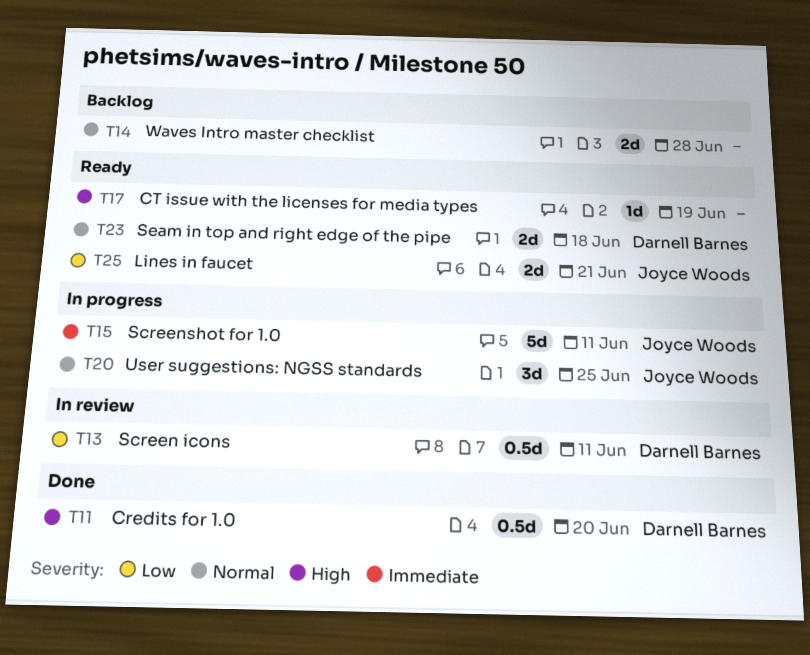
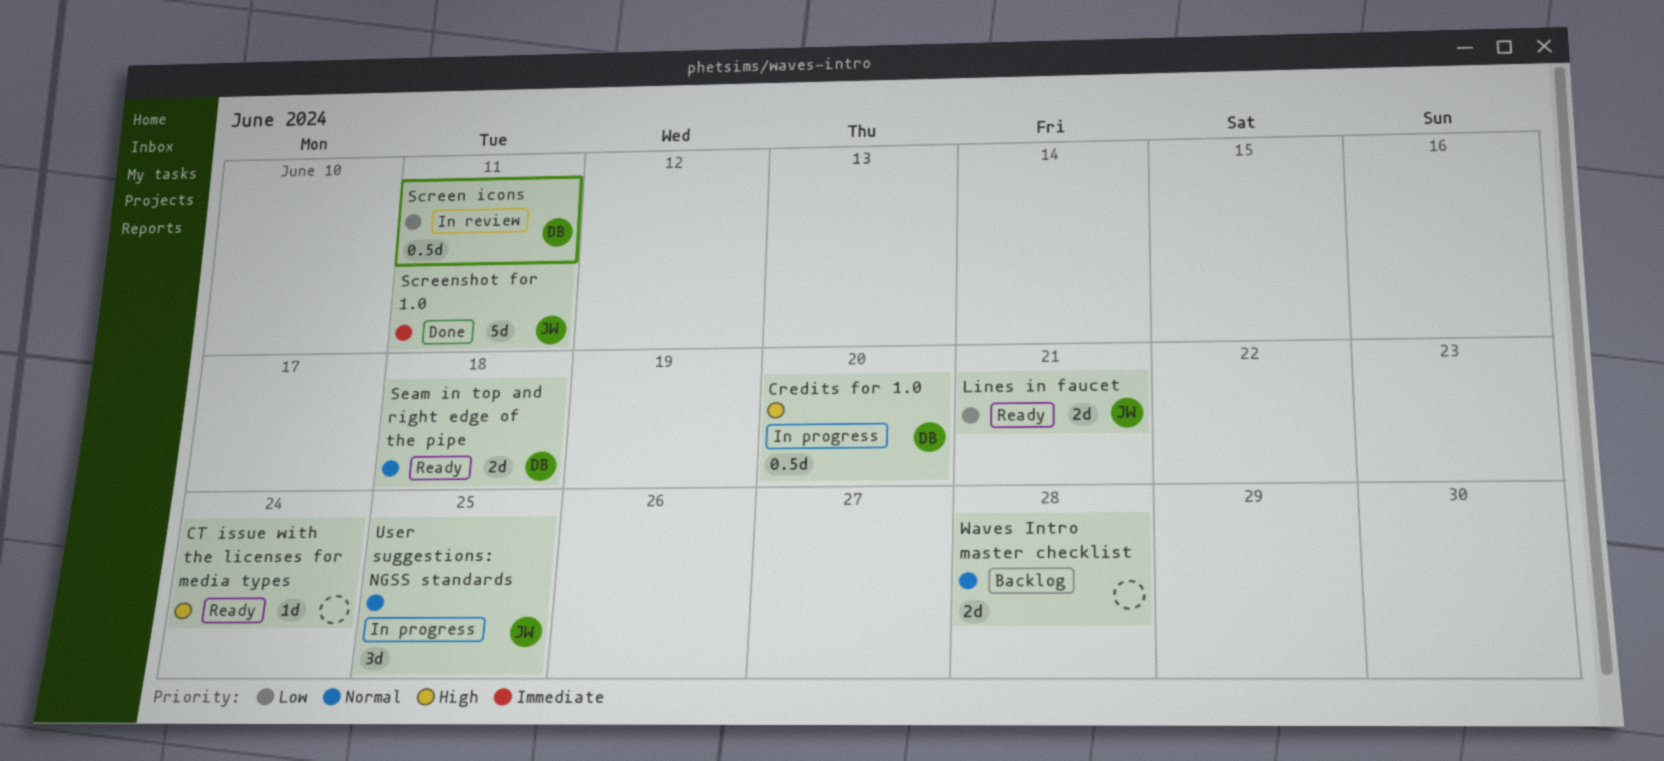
Credits for 1.0, status: Done -> In progress
CT issue with the licenses for media types, due: Jun 19 -> Jun 24
Screenshot for 1.0, status: In progress -> Done

